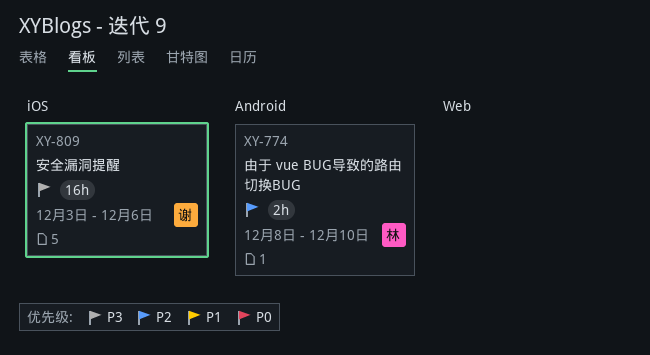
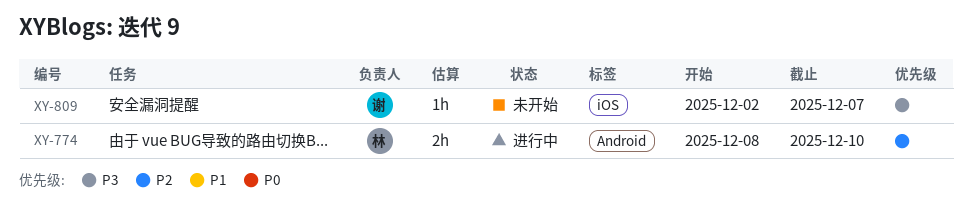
XY-809, estimate: 16h -> 1h
XY-809, start: Dec 3 -> Dec 2
XY-809, due: Dec 6 -> Dec 7

